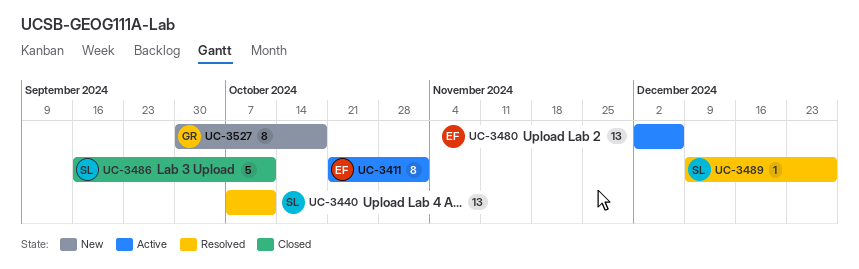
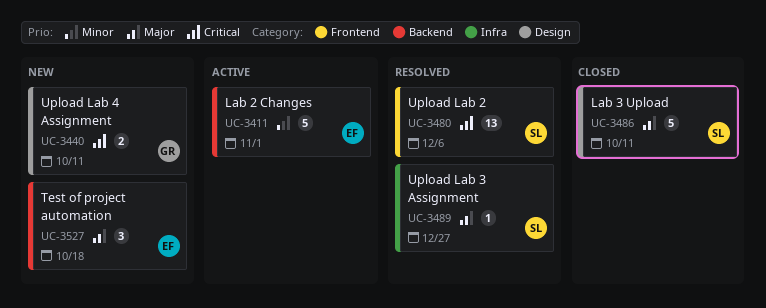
UC-3411, estimate: 8 -> 5
UC-3440, status: Resolved -> New
UC-3440, owner: SL -> GR
UC-3440, estimate: 13 -> 2
UC-3480, status: Active -> Resolved
UC-3480, owner: EF -> SL
UC-3527, owner: GR -> EF
UC-3527, estimate: 8 -> 3

